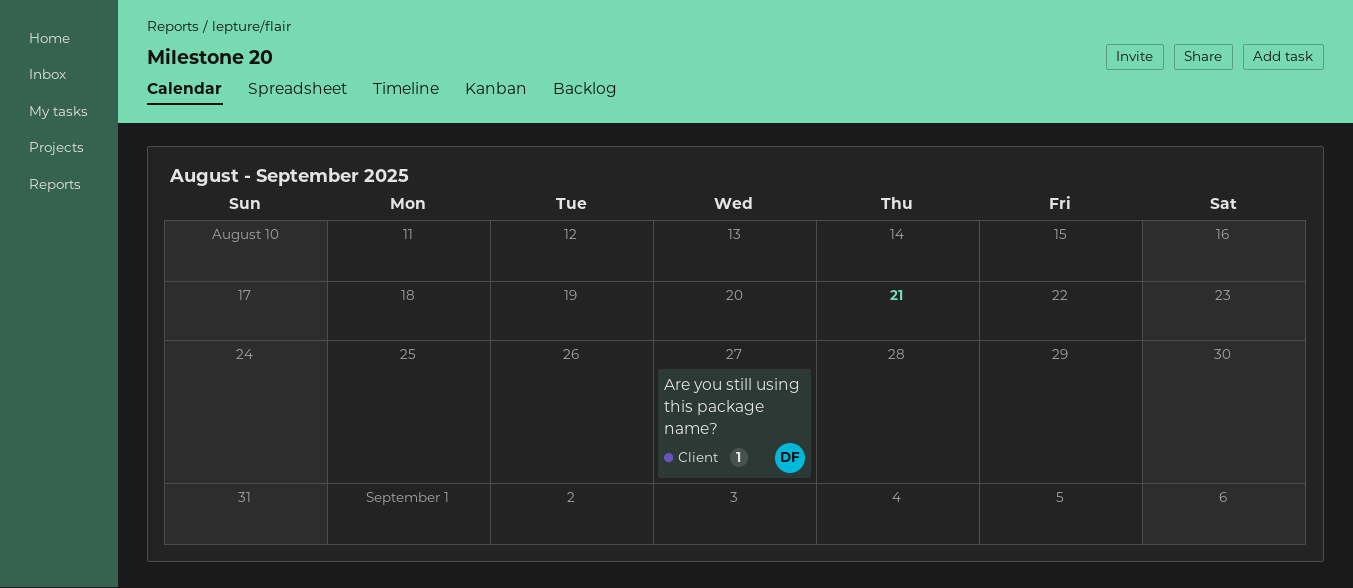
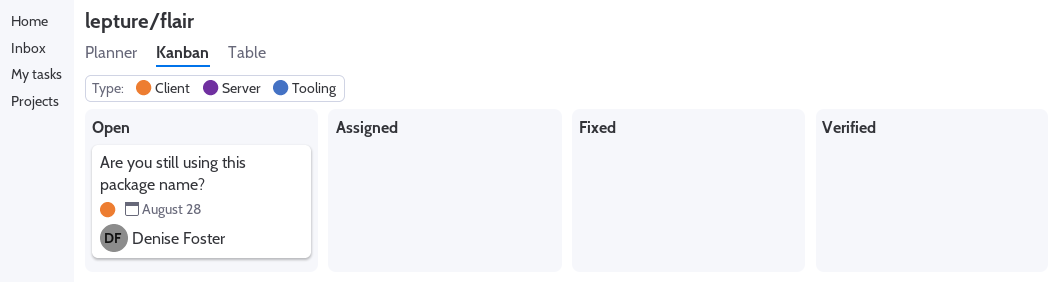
Are you still using this package name?, due: Aug 27 -> Aug 28

